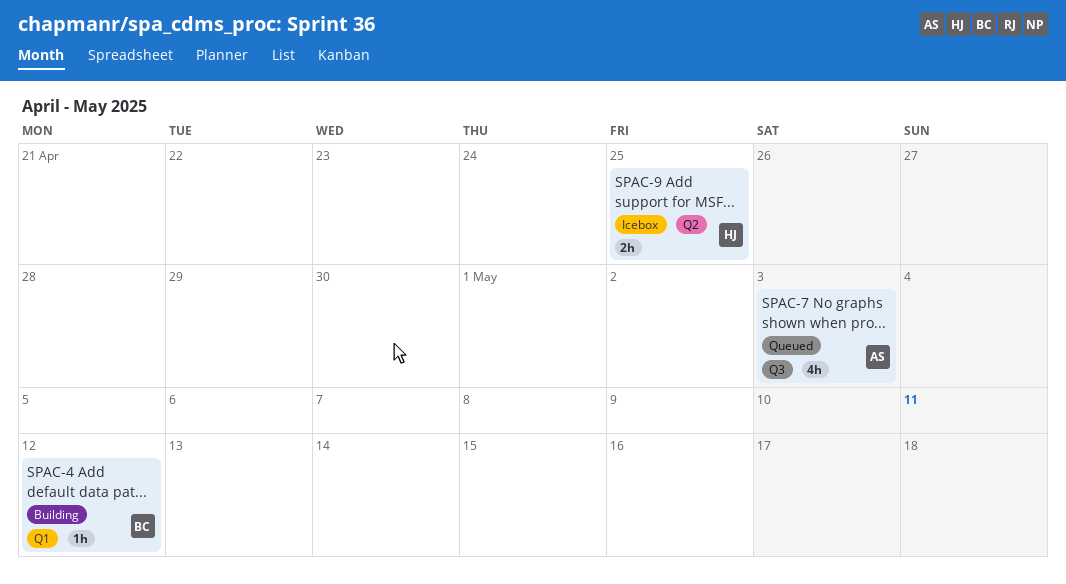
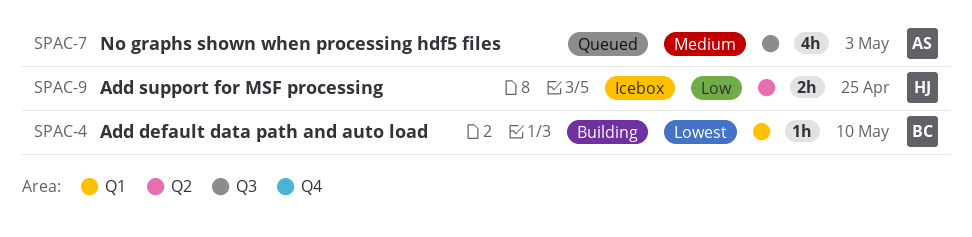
SPAC-4, due: May 12 -> May 10

